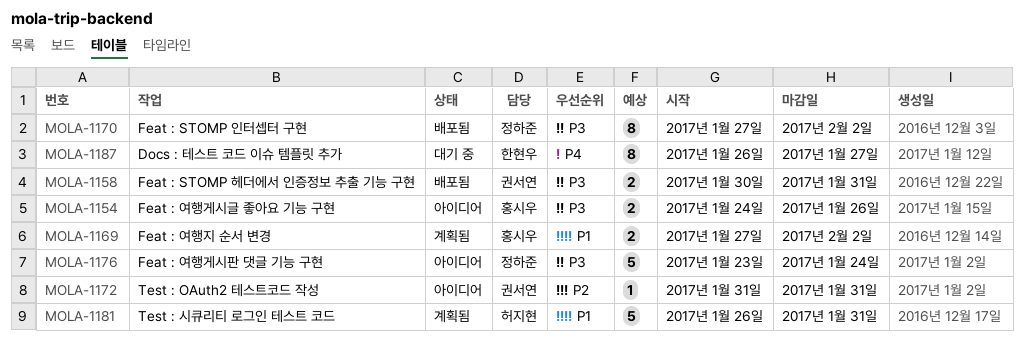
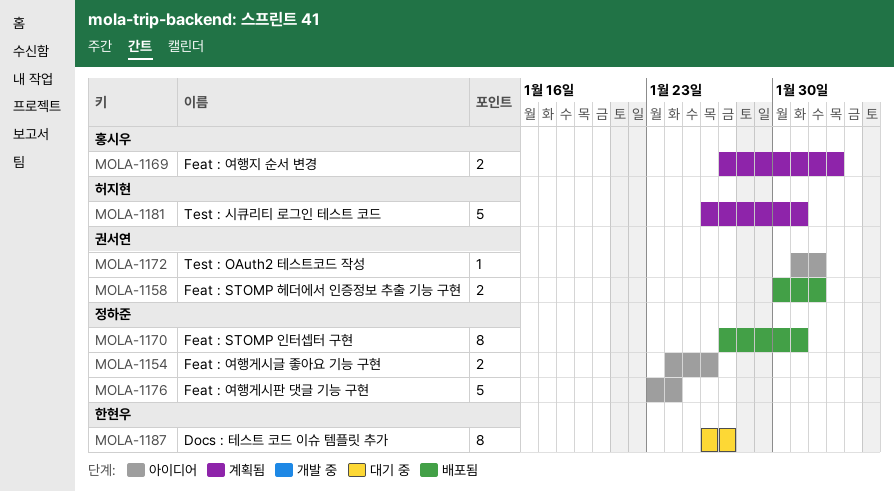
MOLA-1154, owner: 홍시우 -> 정하준
MOLA-1158, due: Jan 31 -> Feb 1
MOLA-1170, due: Feb 2 -> Jan 31
MOLA-1172, due: Jan 31 -> Feb 1

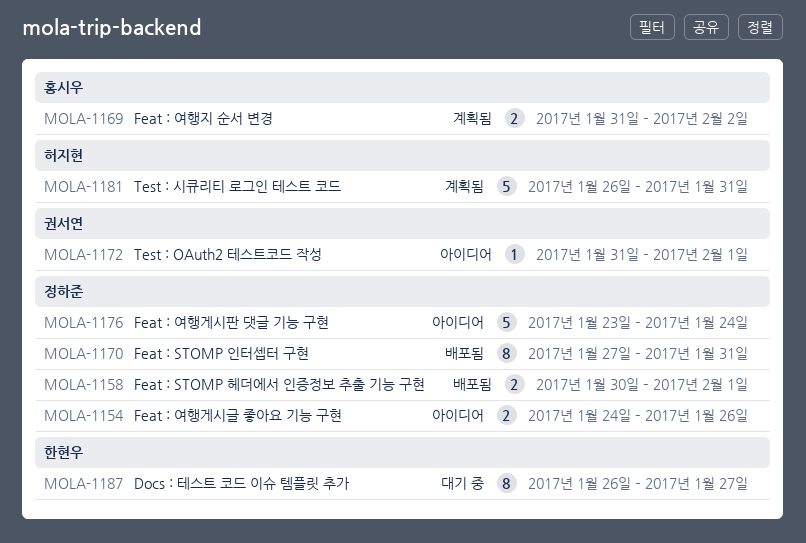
MOLA-1158, owner: 권서연 -> 정하준
MOLA-1169, start: Jan 27 -> Jan 31

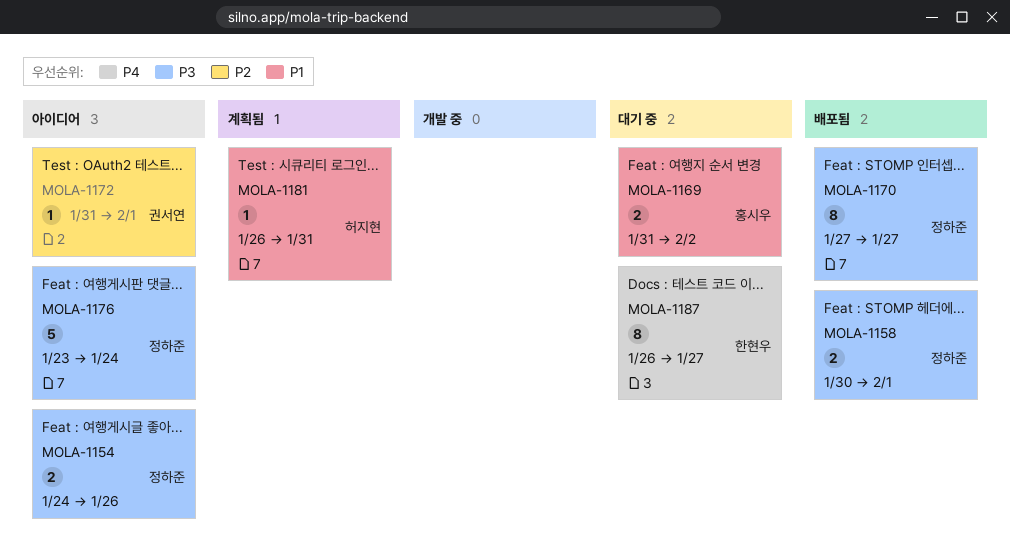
MOLA-1169, status: 계획됨 -> 대기 중
MOLA-1170, due: Jan 31 -> Jan 27
MOLA-1181, estimate: 5 -> 1

